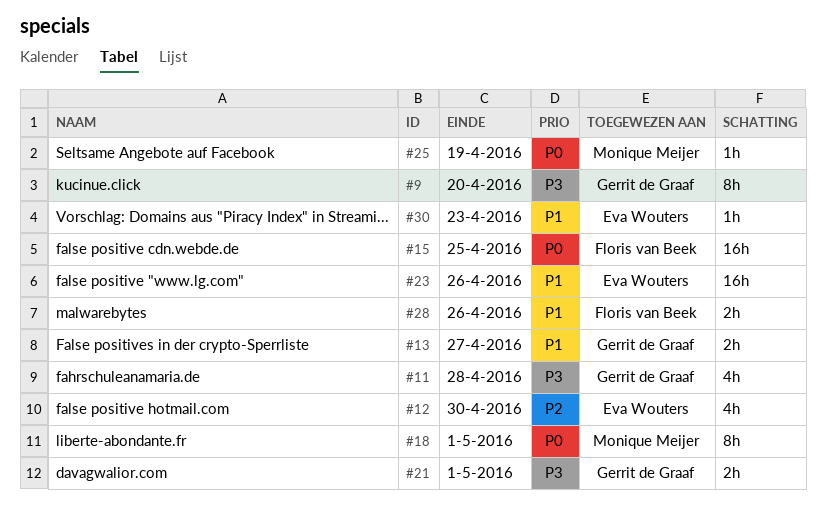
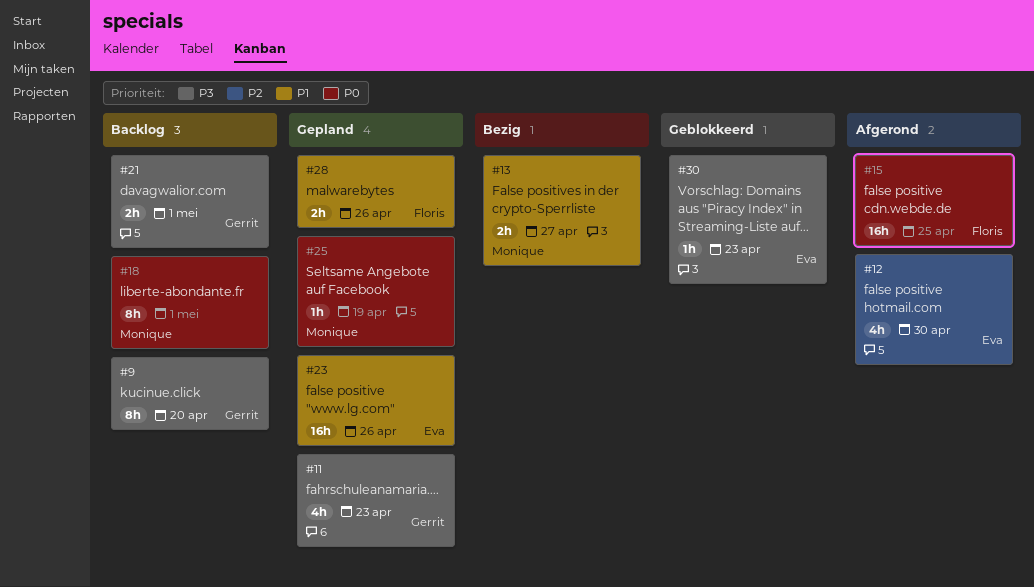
#11, due: Apr 28 -> Apr 23
#13, owner: Gerrit de Graaf -> Monique Meijer
#30, priority: P1 -> P3

